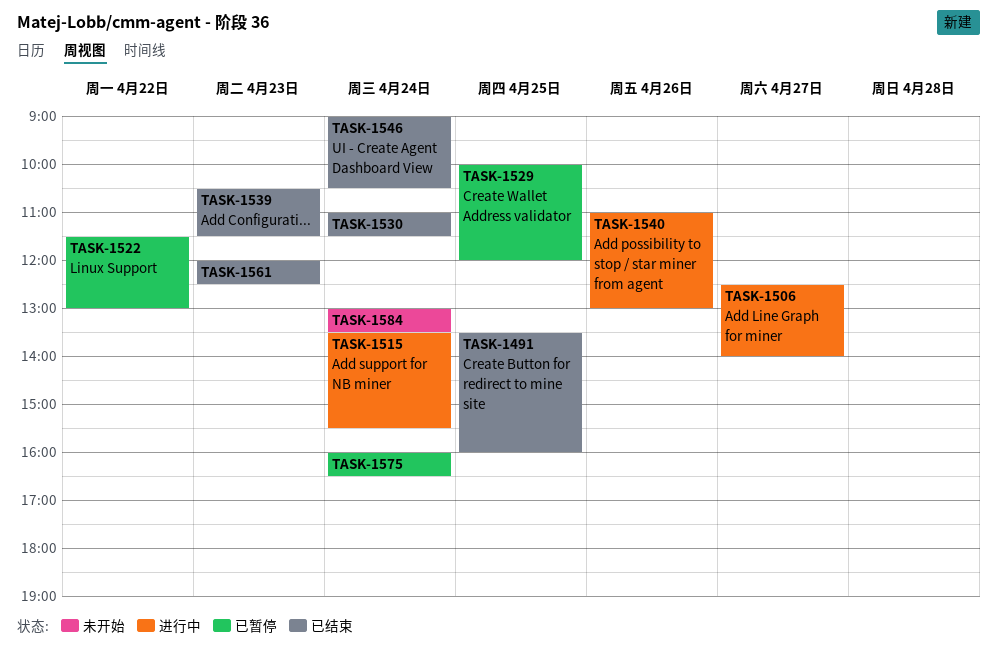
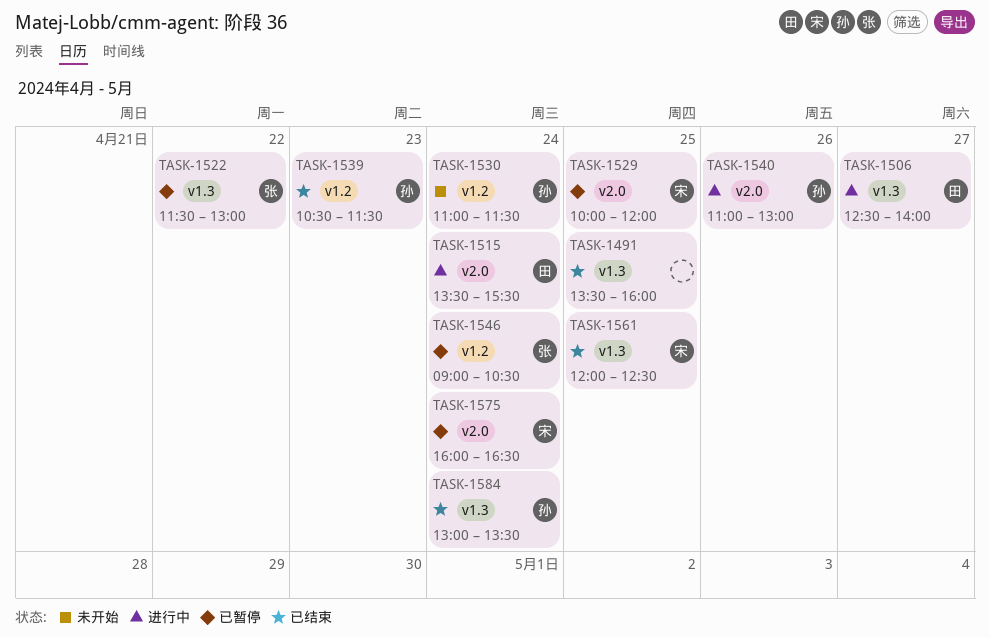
TASK-1530, status: 已结束 -> 未开始
TASK-1546, status: 已结束 -> 已暂停
TASK-1561, day: Apr 23 -> Apr 25
TASK-1584, status: 未开始 -> 已结束

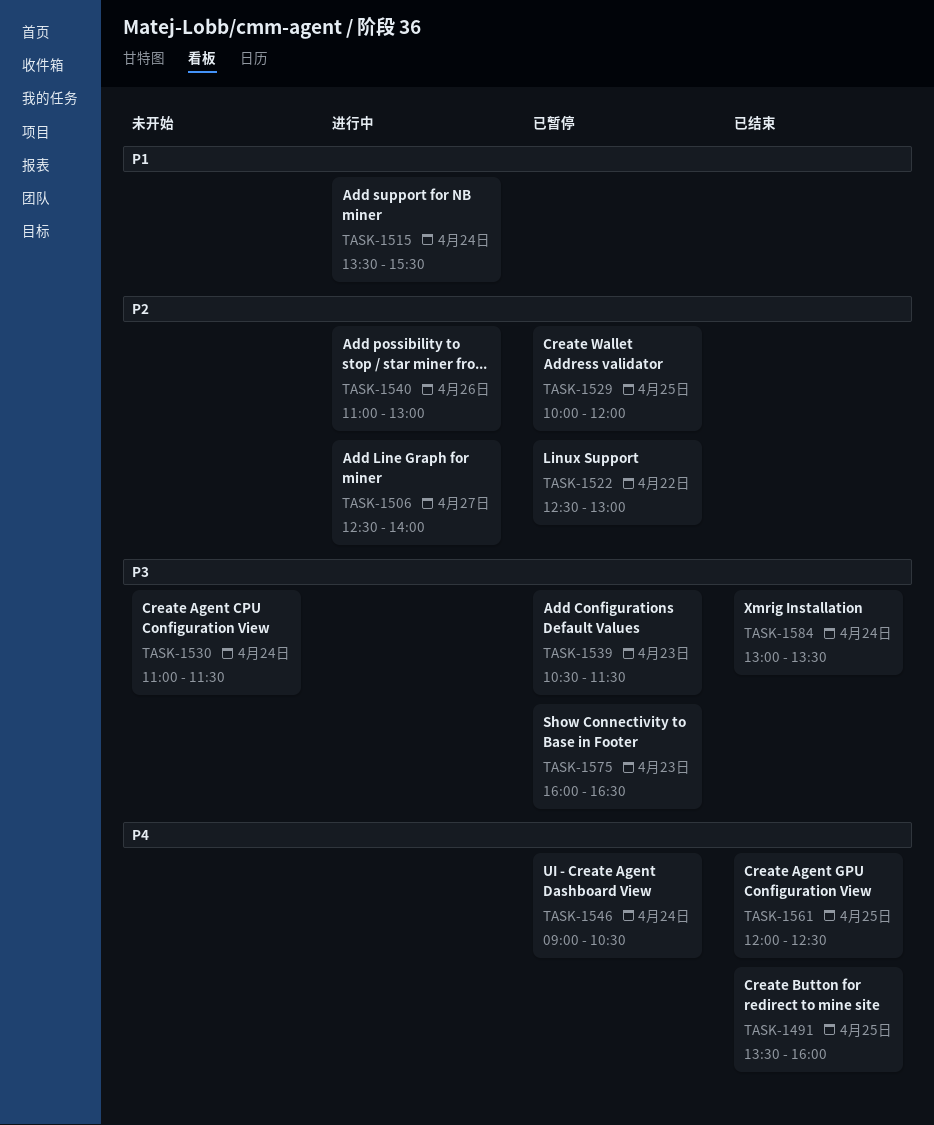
TASK-1522, begins: 11:30 -> 12:30
TASK-1539, status: 已结束 -> 已暂停
TASK-1575, day: Apr 24 -> Apr 23

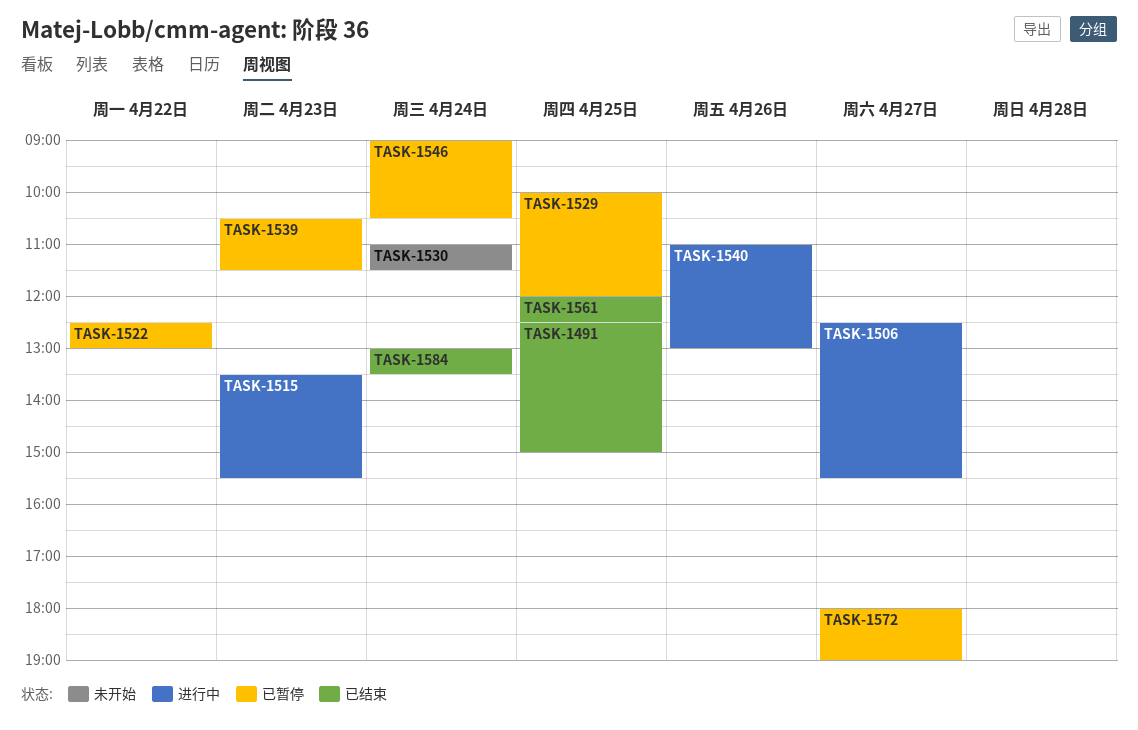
TASK-1491, begins: 13:30 -> 12:30
TASK-1491, ends: 16:00 -> 15:00
TASK-1506, ends: 14:00 -> 15:30
TASK-1515, day: Apr 24 -> Apr 23
TASK-1572: none -> present
TASK-1575: present -> none

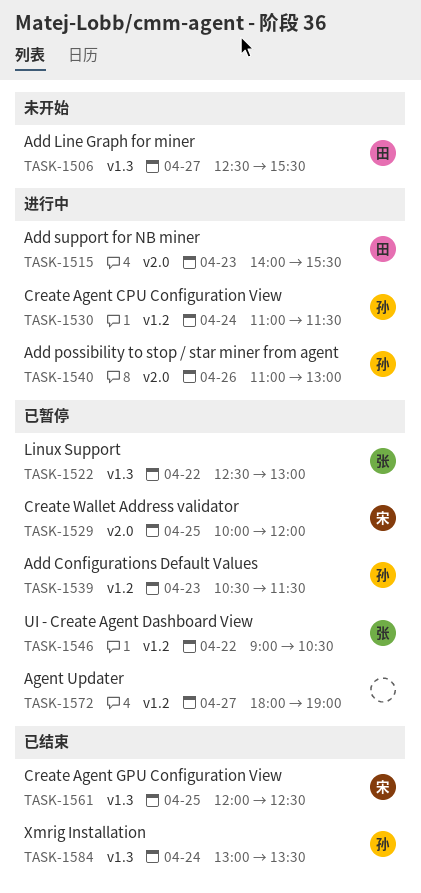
TASK-1491: present -> none
TASK-1506, status: 进行中 -> 未开始
TASK-1515, begins: 13:30 -> 14:00
TASK-1530, status: 未开始 -> 进行中
TASK-1546, day: Apr 24 -> Apr 22

